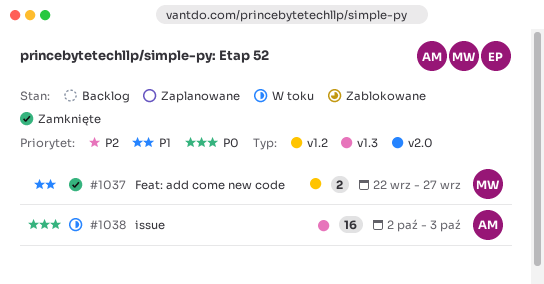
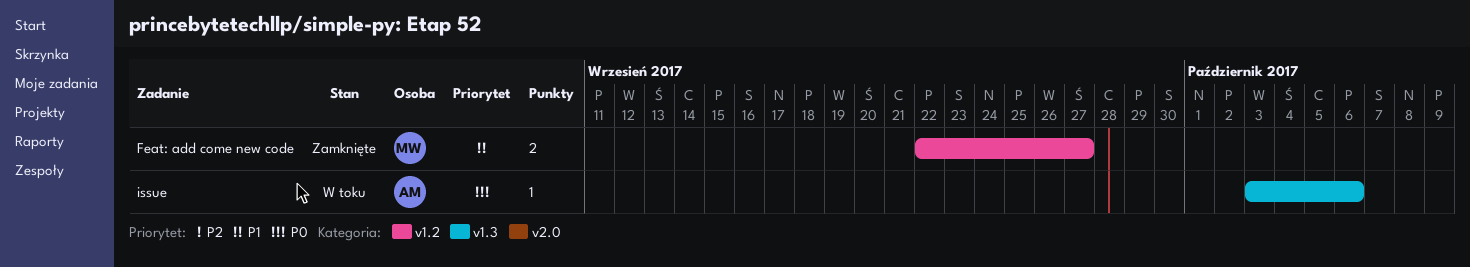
issue, estimate: 16 -> 1
issue, start: Oct 2 -> Oct 3
issue, due: Oct 3 -> Oct 6

